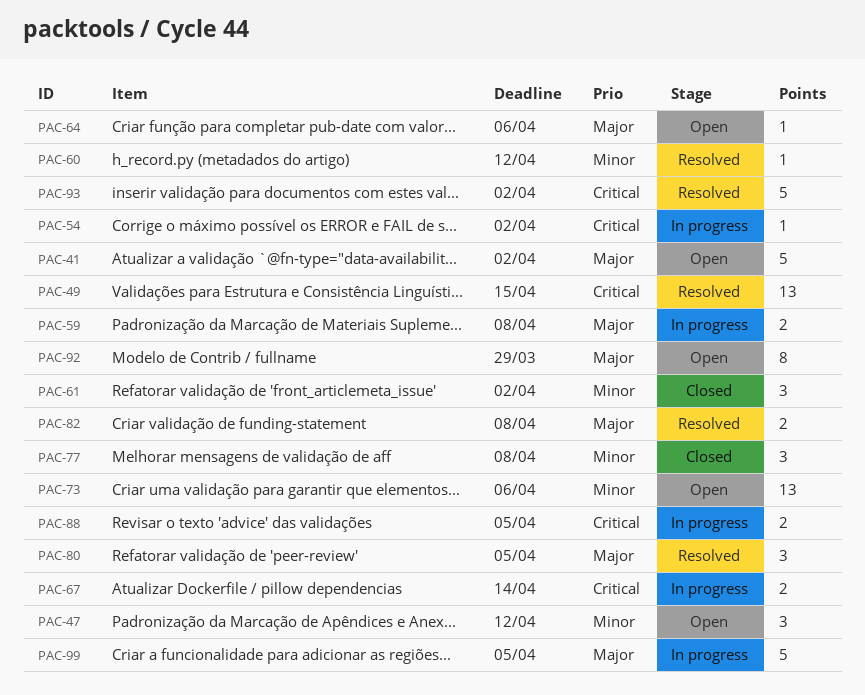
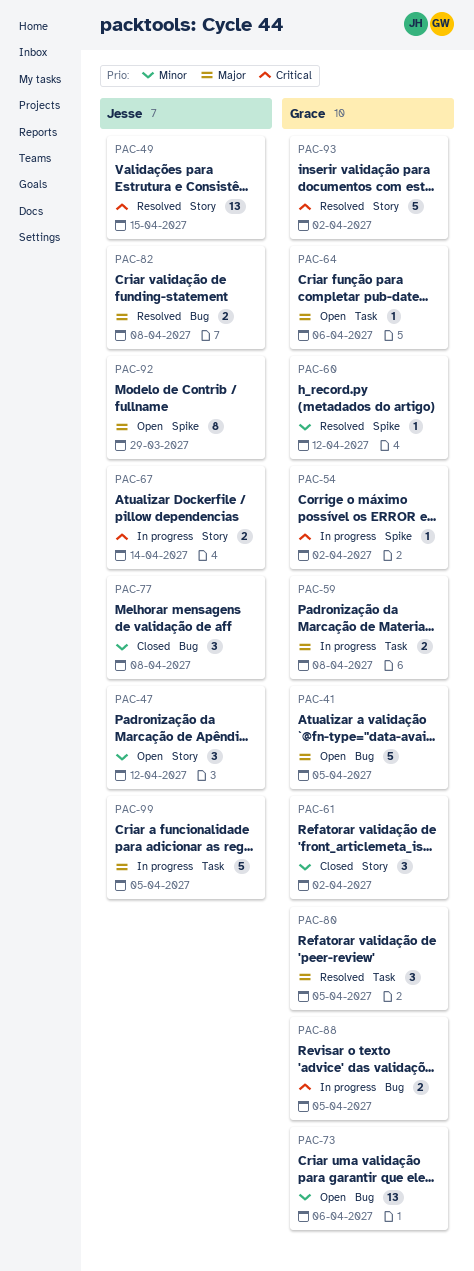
PAC-41, due: Apr 2 -> Apr 5

